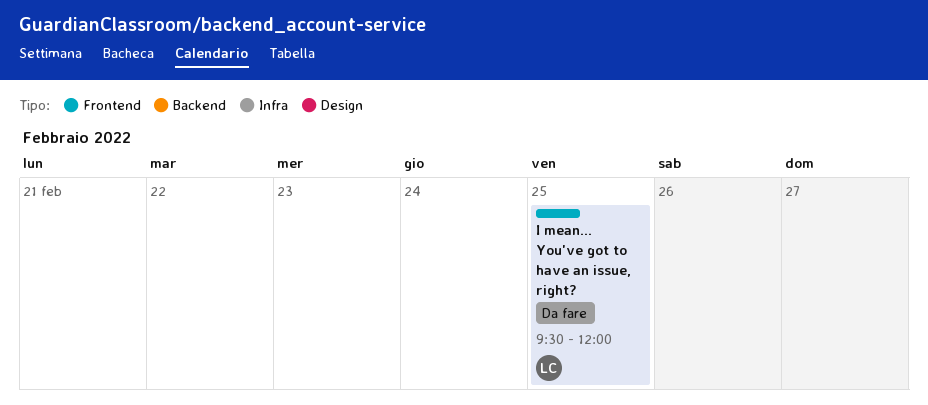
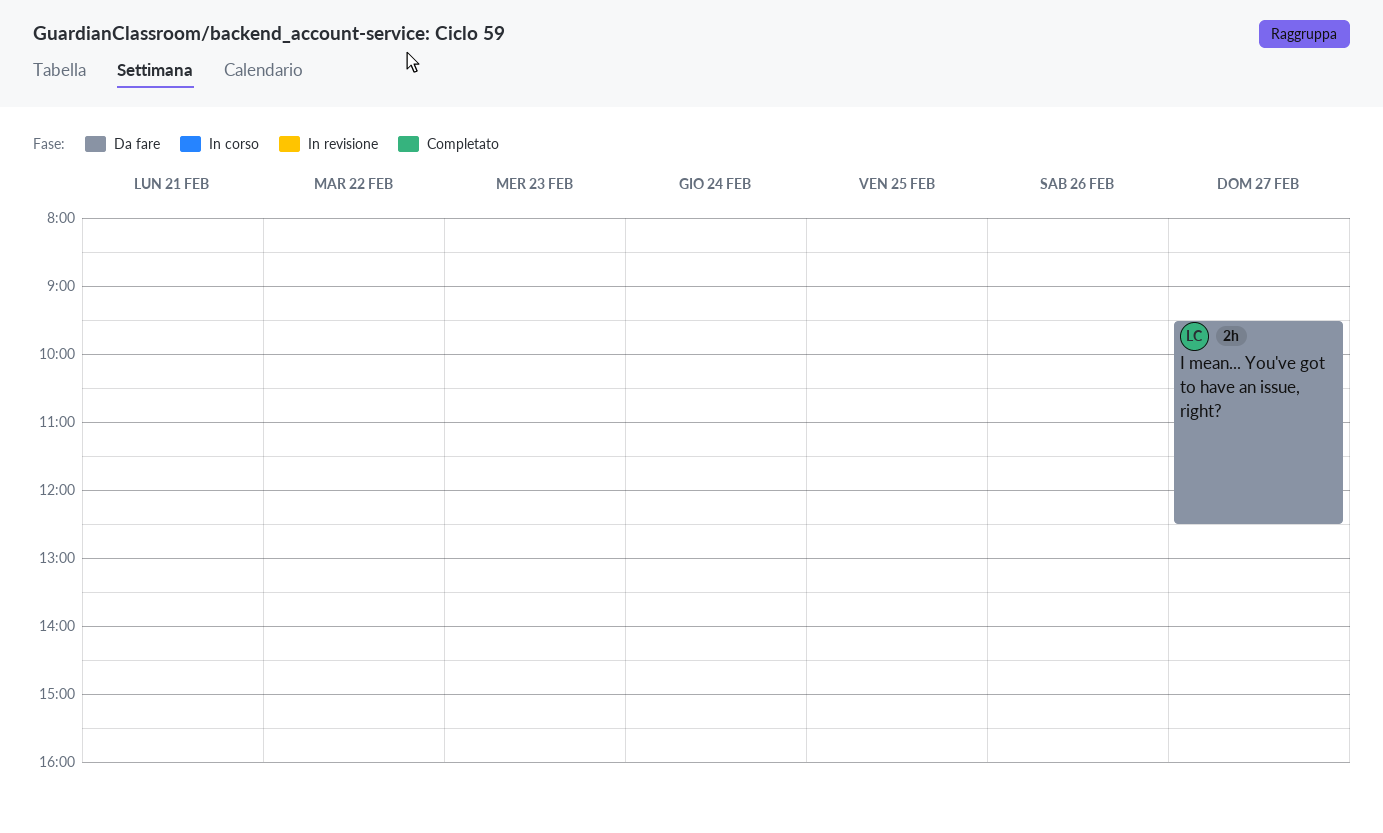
I mean... You've got to have an issue, right?, day: Feb 25 -> Feb 27
I mean... You've got to have an issue, right?, ends: 12:00 -> 12:30

